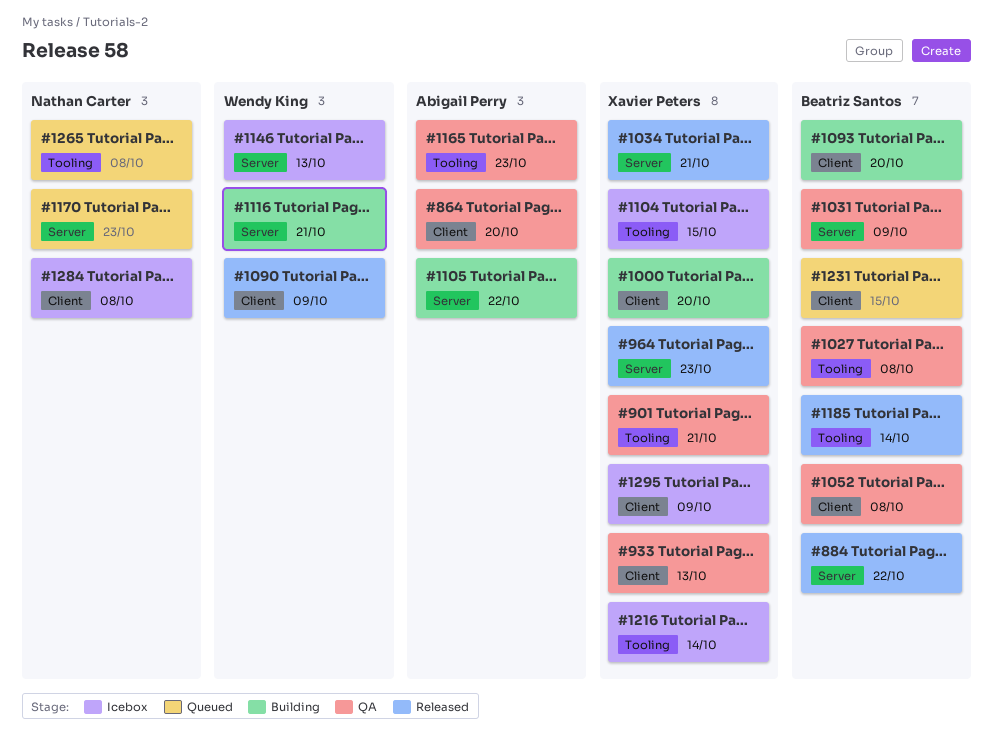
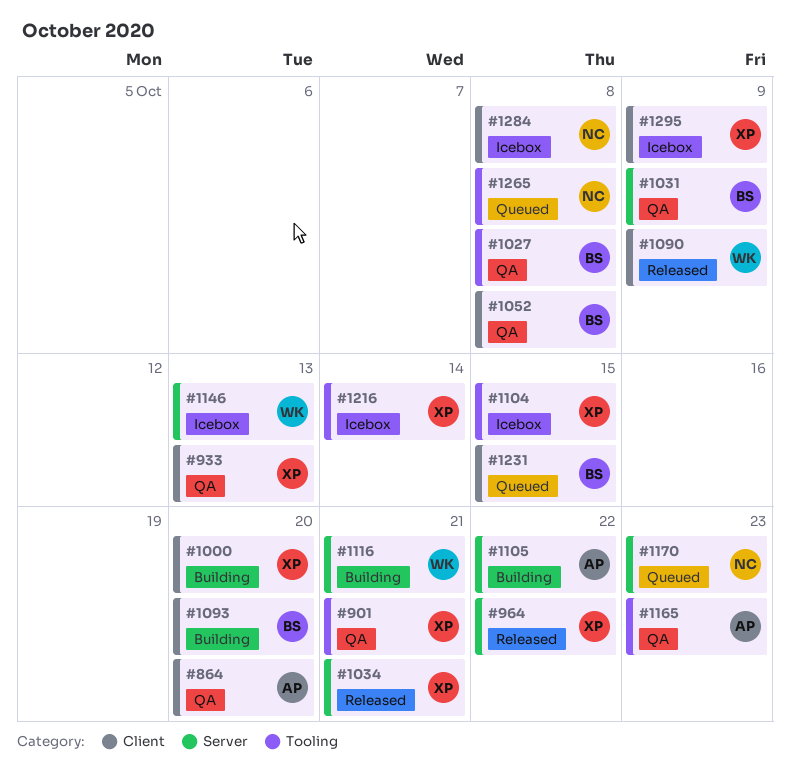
#884: present -> none
#964, due: Oct 23 -> Oct 22
#1185: present -> none

